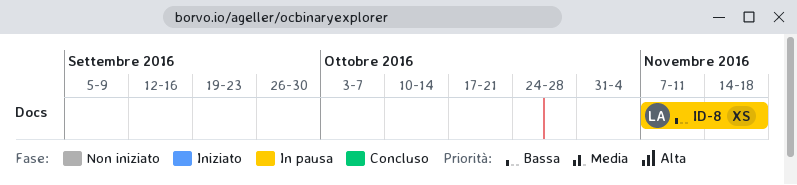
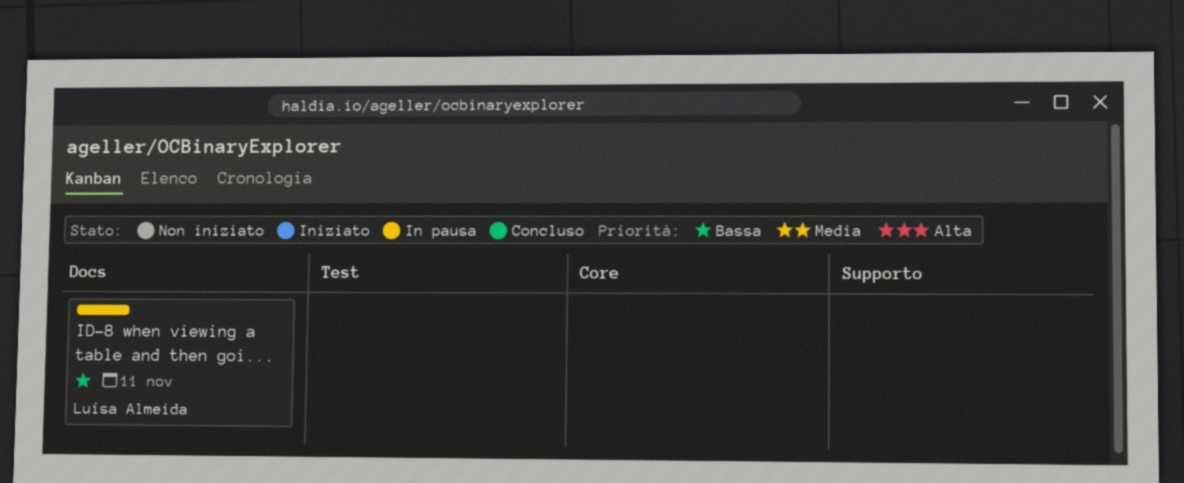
ID-8, due: Nov 18 -> Nov 11

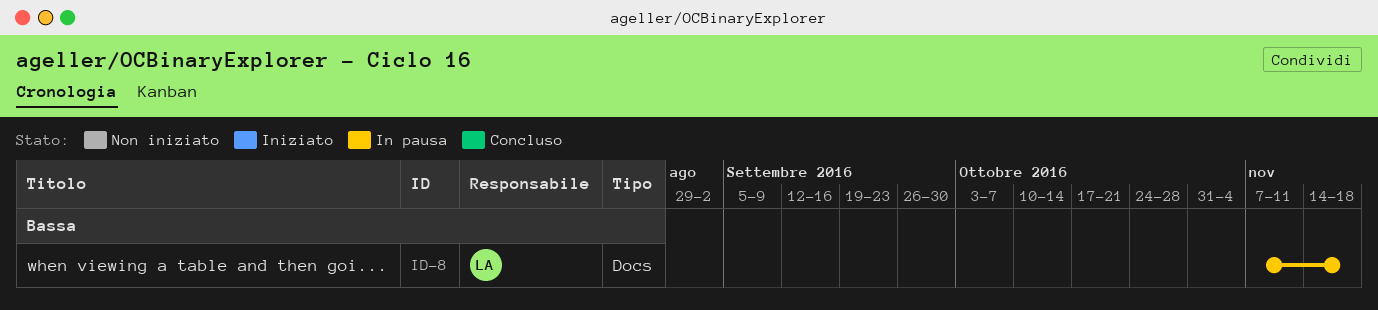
ID-8, due: Nov 11 -> Nov 18

